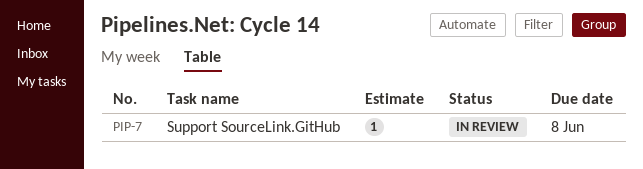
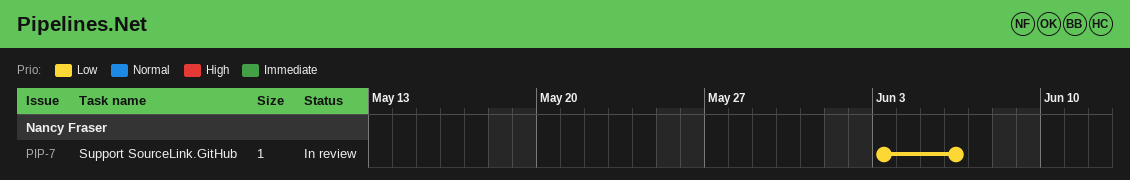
PIP-7, due: Jun 8 -> Jun 6

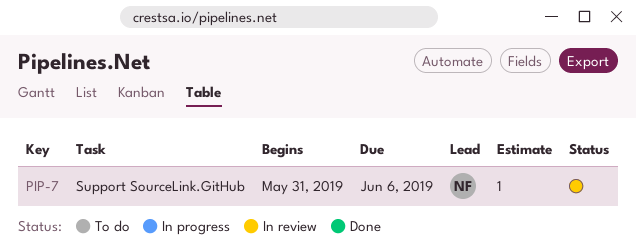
PIP-7, start: Jun 3 -> May 31

